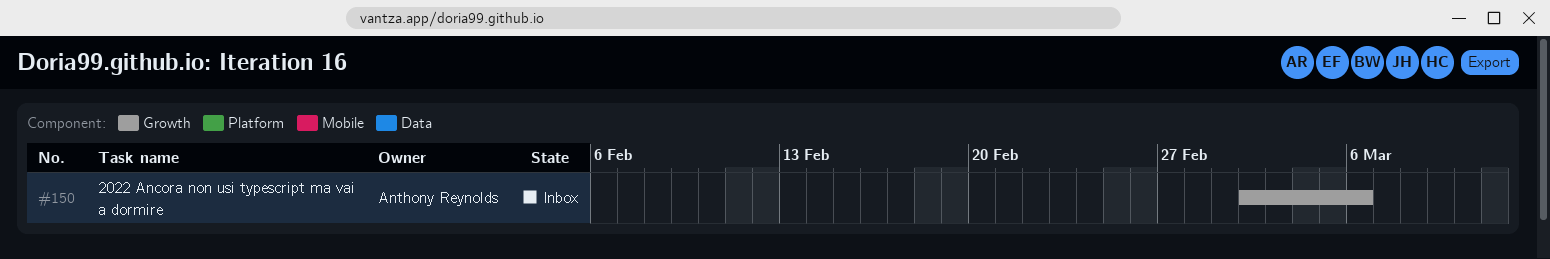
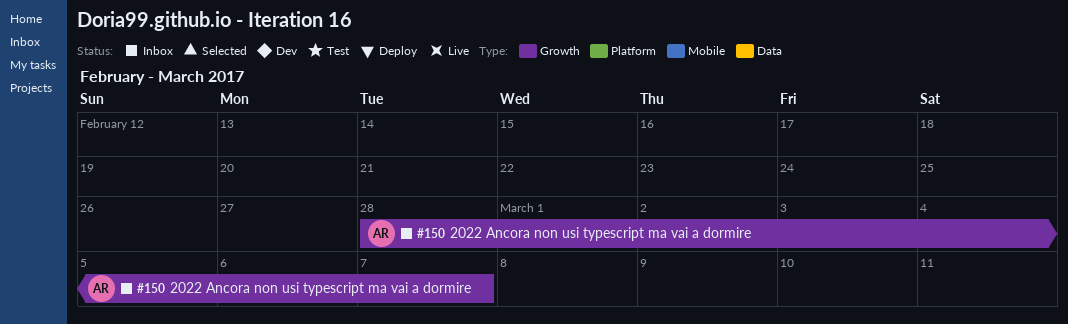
#150, start: Mar 2 -> Feb 28
#150, due: Mar 6 -> Mar 7

